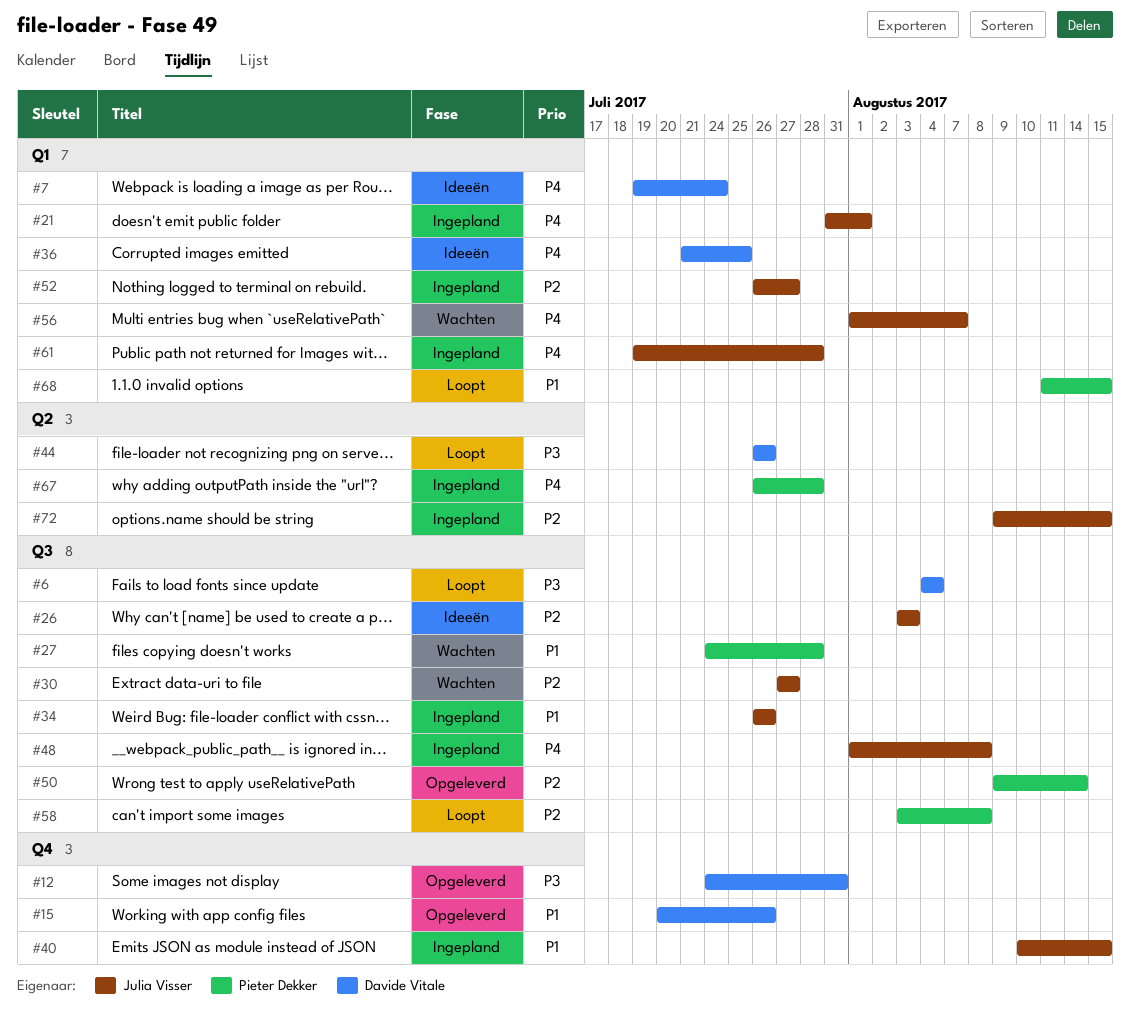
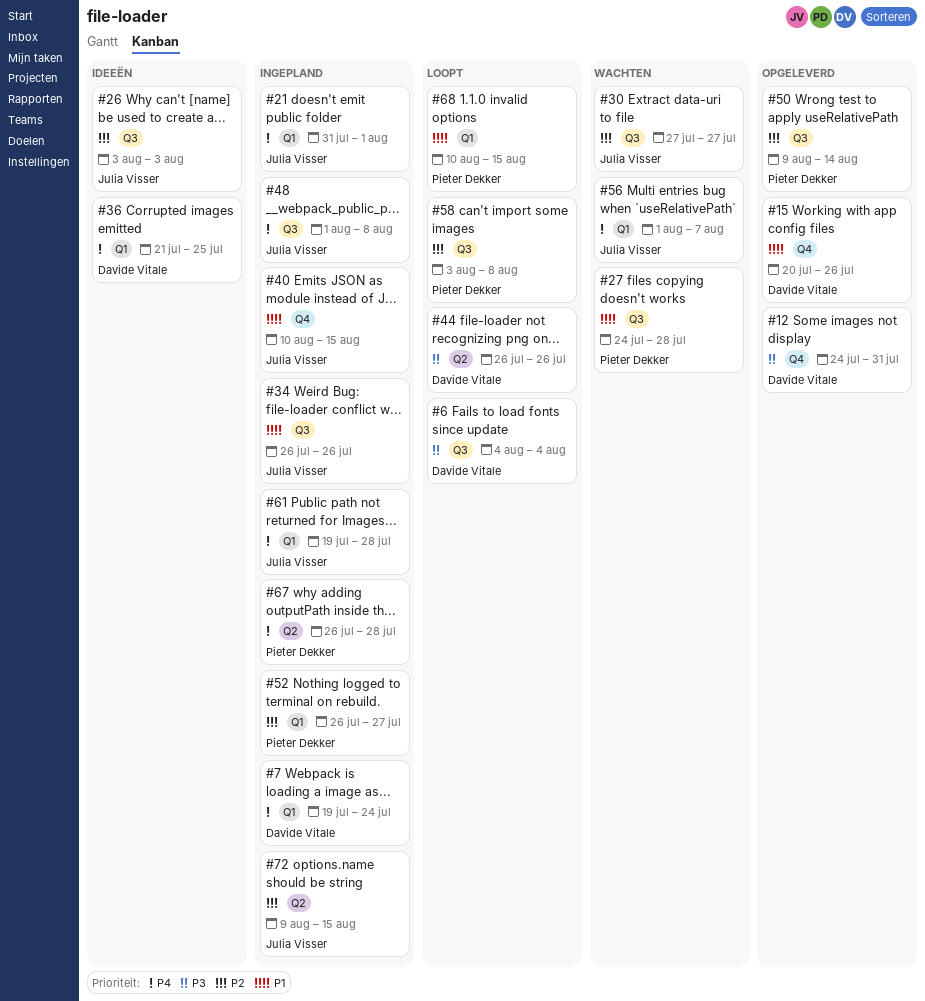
#7, status: Ideeën -> Ingepland
#52, owner: Julia Visser -> Pieter Dekker
#68, start: Aug 11 -> Aug 10

